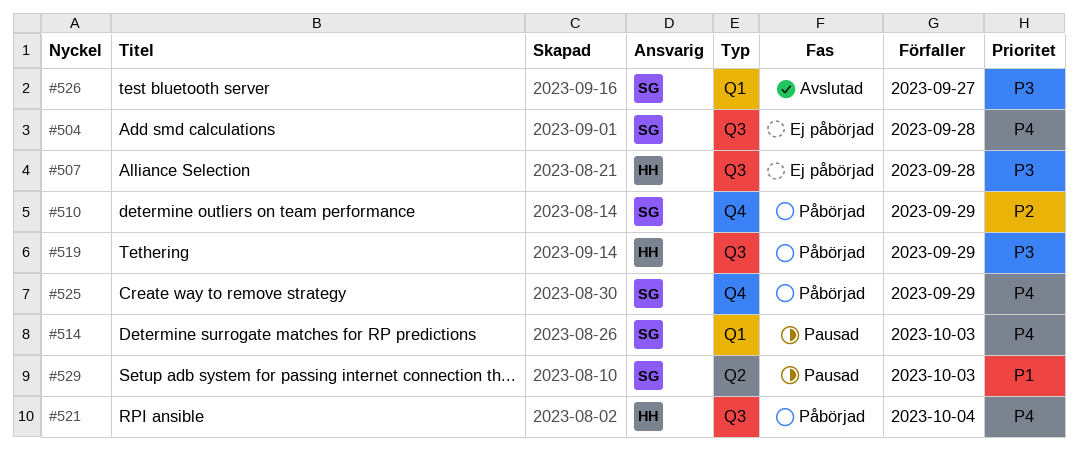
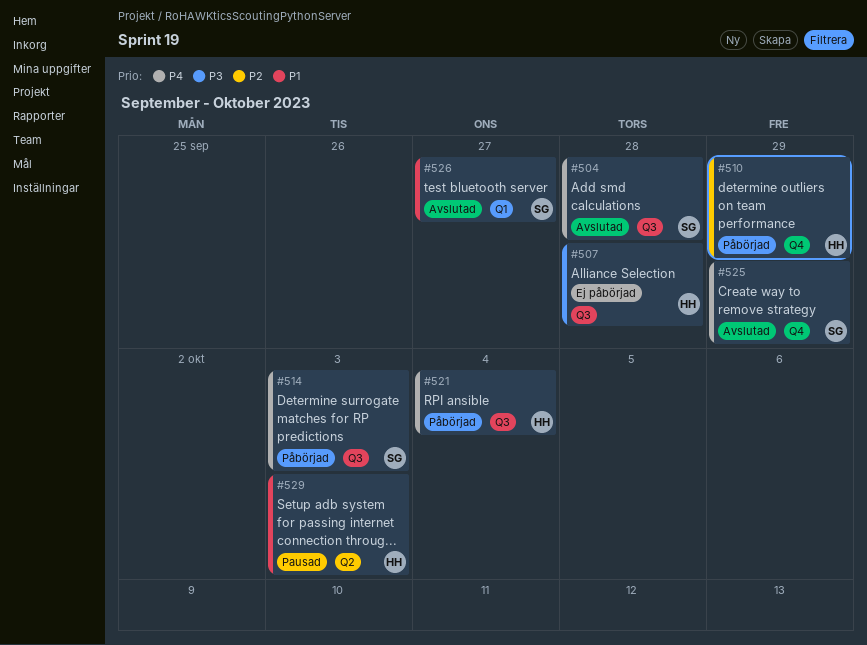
#504, status: Ej påbörjad -> Avslutad
#510, owner: SG -> HH
#514, status: Pausad -> Påbörjad
#514, label: Q1 -> Q3
#519: present -> none
#525, status: Påbörjad -> Avslutad
#526, priority: P3 -> P1
#529, owner: SG -> HH

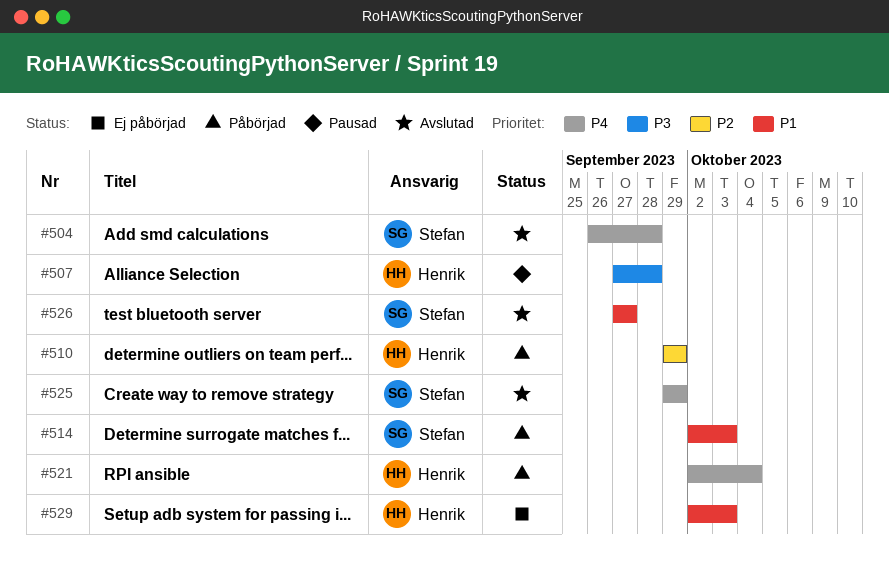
#507, status: Ej påbörjad -> Pausad
#514, priority: P4 -> P1
#529, status: Pausad -> Ej påbörjad

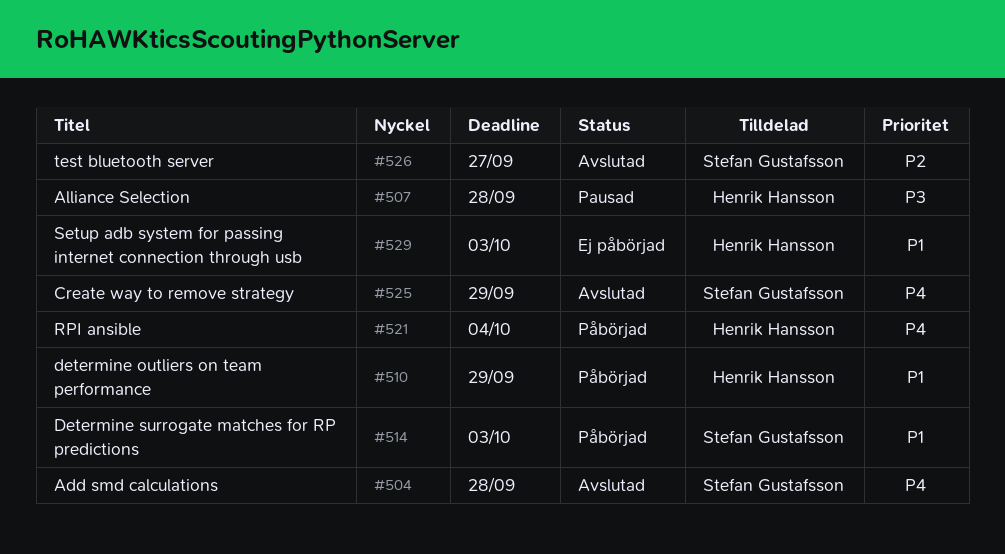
#510, priority: P2 -> P1
#526, priority: P1 -> P2

